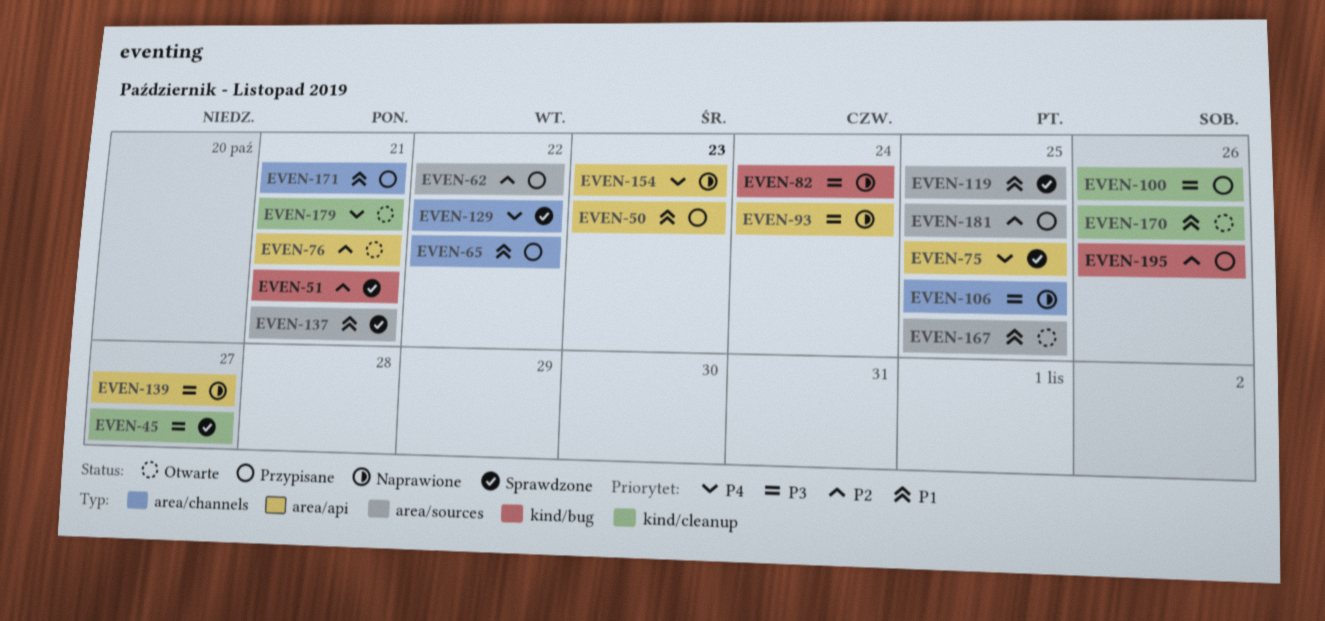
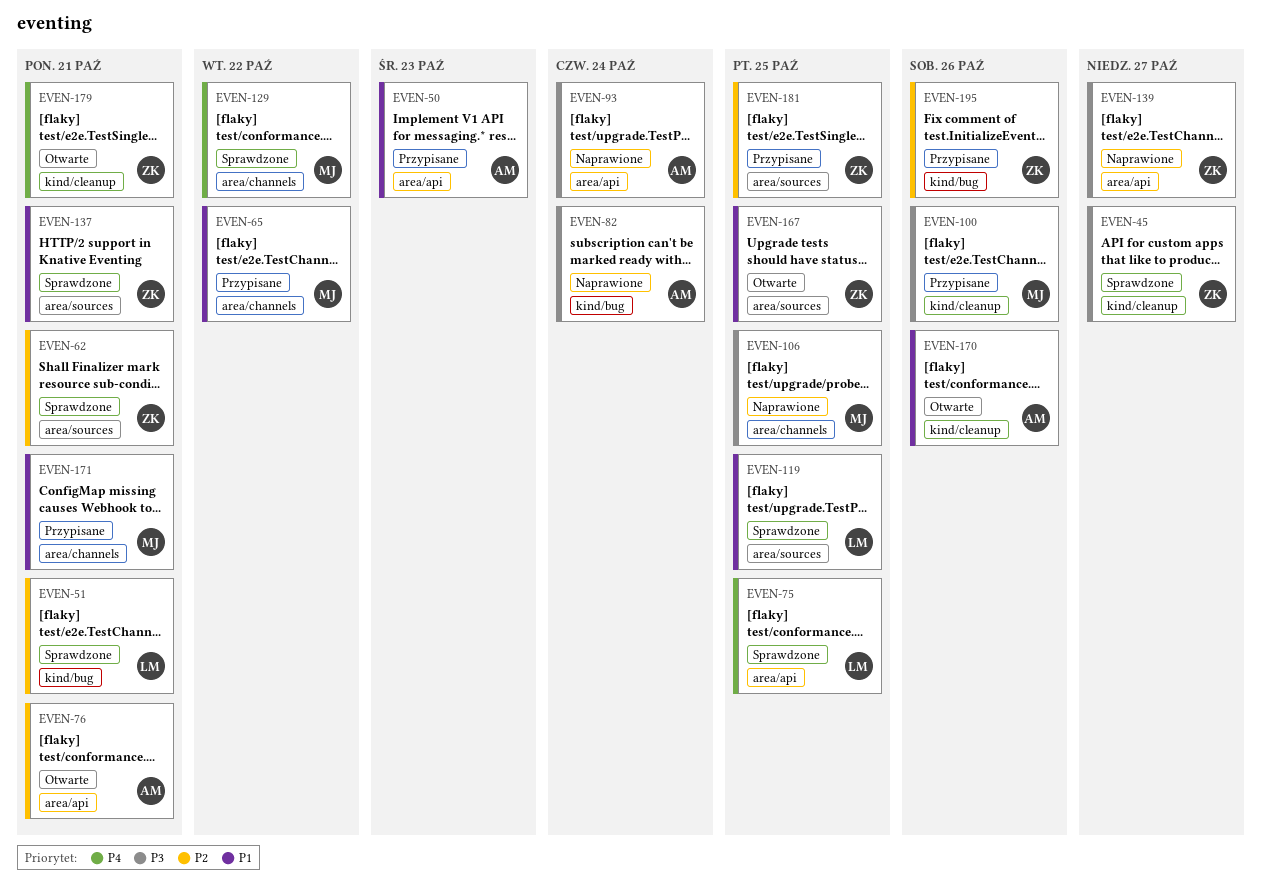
EVEN-62, status: Przypisane -> Sprawdzone
EVEN-62, due: Oct 22 -> Oct 21
EVEN-154: present -> none

